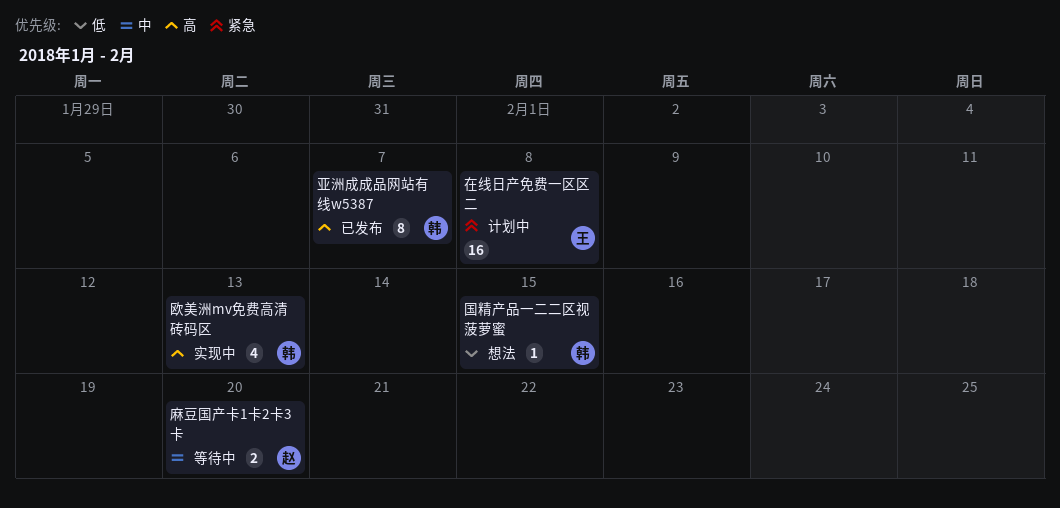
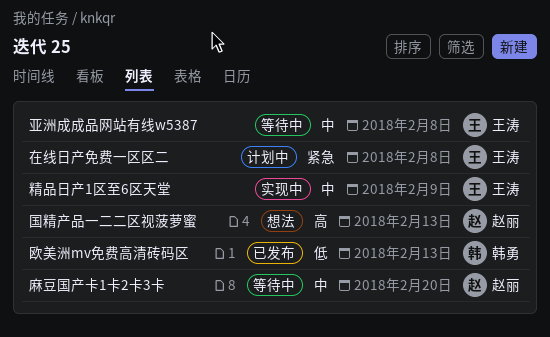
亚洲成成品网站有线w5387, status: 已发布 -> 等待中
亚洲成成品网站有线w5387, owner: 韩勇 -> 王涛
亚洲成成品网站有线w5387, priority: 高 -> 中
亚洲成成品网站有线w5387, due: Feb 7 -> Feb 8
国精产品一二二区视菠萝蜜, owner: 韩勇 -> 赵丽
国精产品一二二区视菠萝蜜, priority: 低 -> 高
国精产品一二二区视菠萝蜜, due: Feb 15 -> Feb 13
欧美洲mv免费高清砖码区, status: 实现中 -> 已发布
欧美洲mv免费高清砖码区, priority: 高 -> 低
精品日产1区至6区天堂: none -> present

